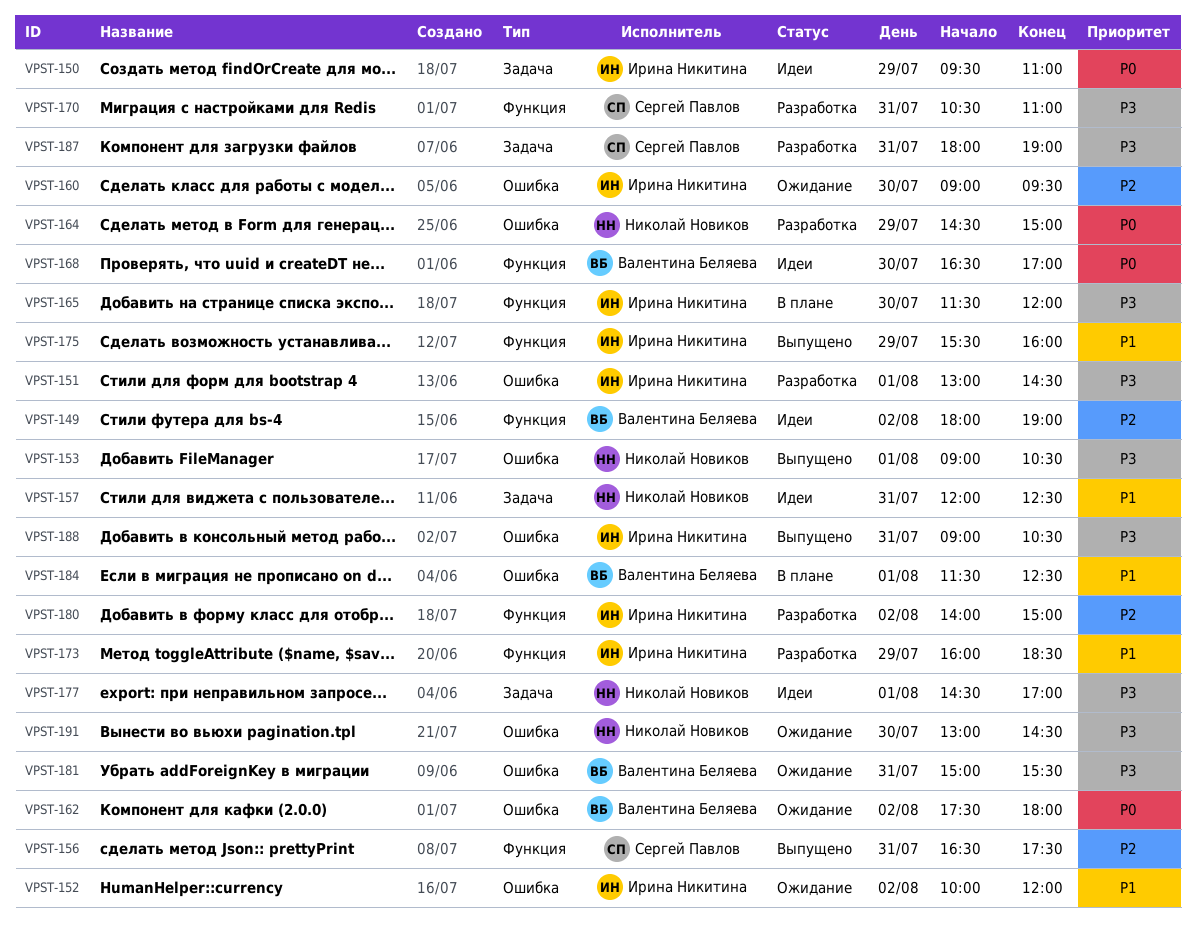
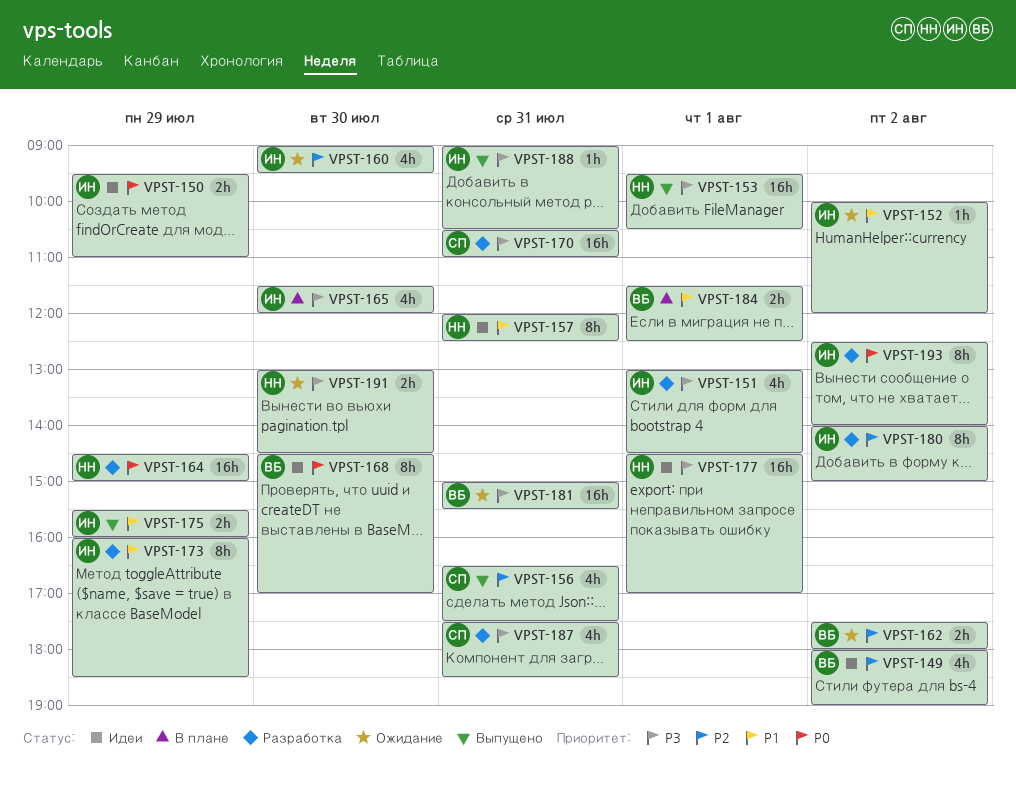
VPST-153, begins: 09:00 -> 09:30
VPST-162, priority: P0 -> P2
VPST-168, begins: 16:30 -> 14:30
VPST-187, begins: 18:00 -> 17:30
VPST-187, ends: 19:00 -> 18:30
VPST-193: none -> present

